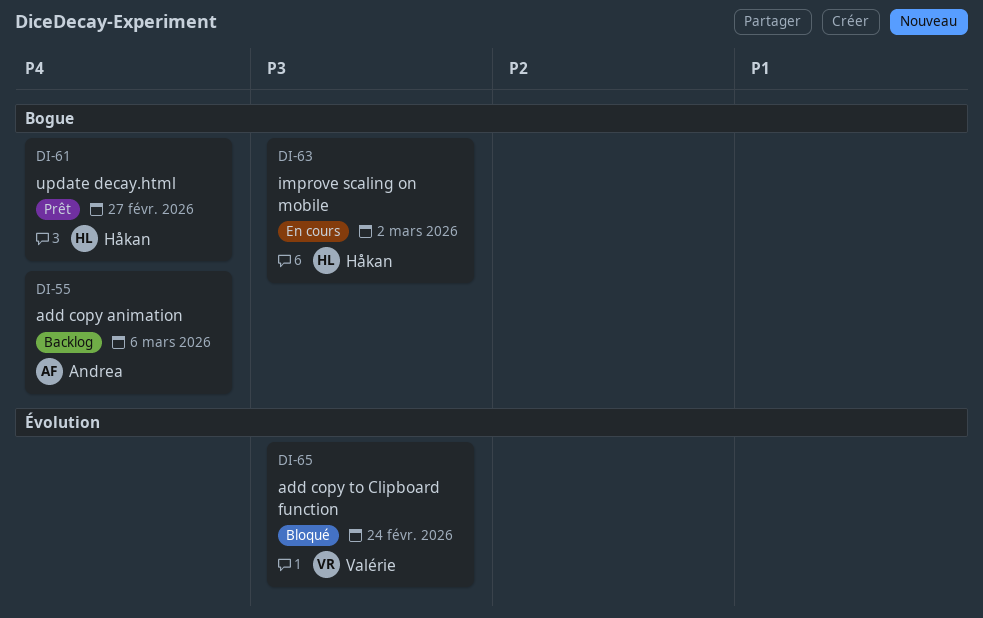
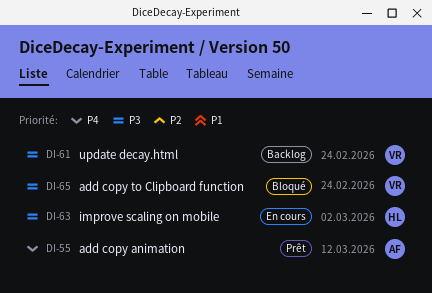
DI-55, status: Backlog -> Prêt
DI-55, due: Mar 6 -> Mar 12
DI-61, status: Prêt -> Backlog
DI-61, owner: Håkan -> Valérie
DI-61, priority: P4 -> P3
DI-61, due: Feb 27 -> Feb 24

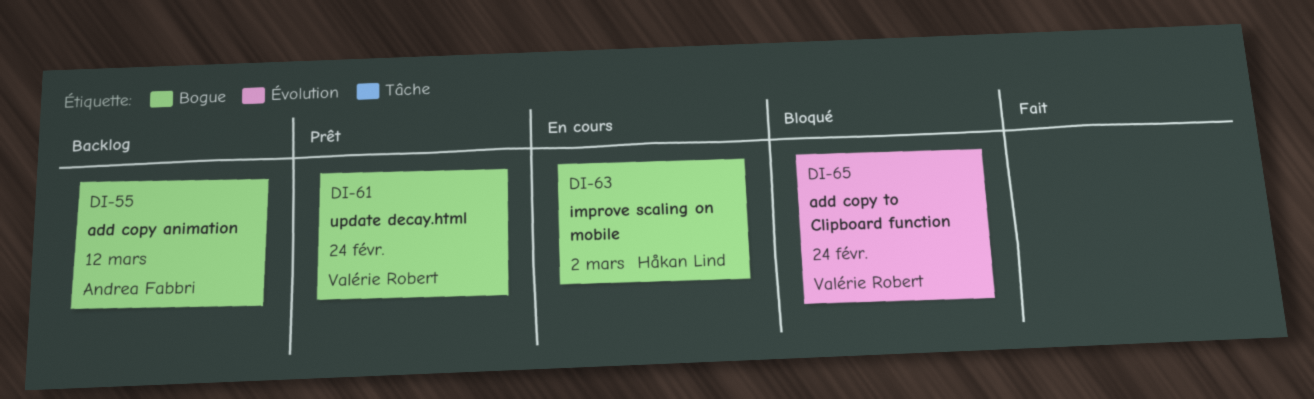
DI-55, status: Prêt -> Backlog
DI-61, status: Backlog -> Prêt

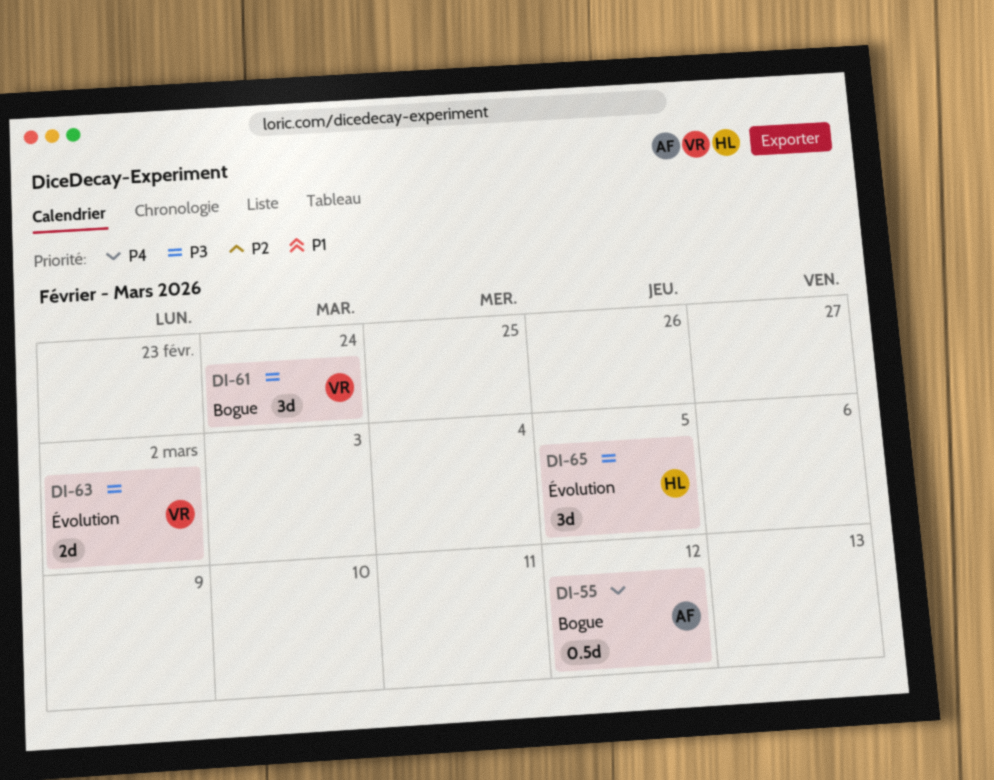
DI-63, owner: Håkan Lind -> Valérie Robert
DI-63, label: Bogue -> Évolution
DI-65, owner: Valérie Robert -> Håkan Lind
DI-65, due: Feb 24 -> Mar 5

